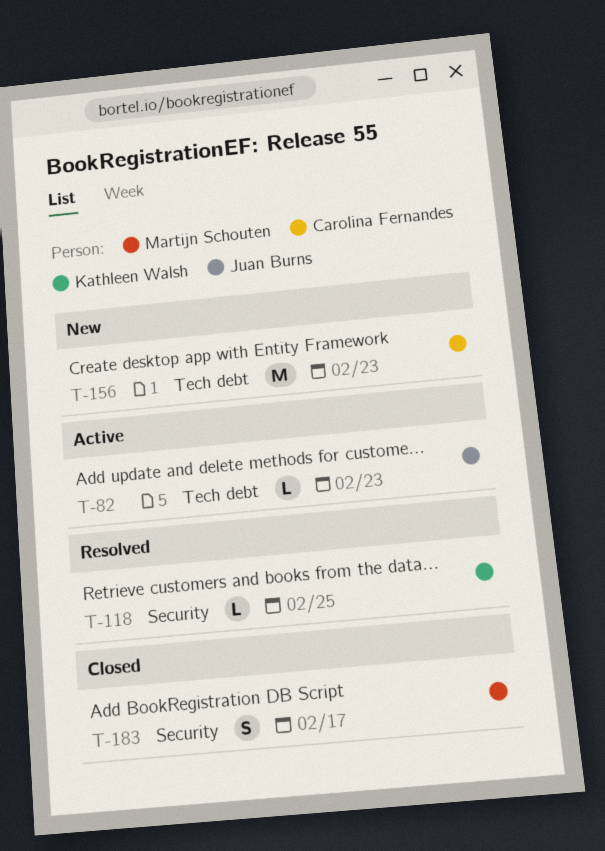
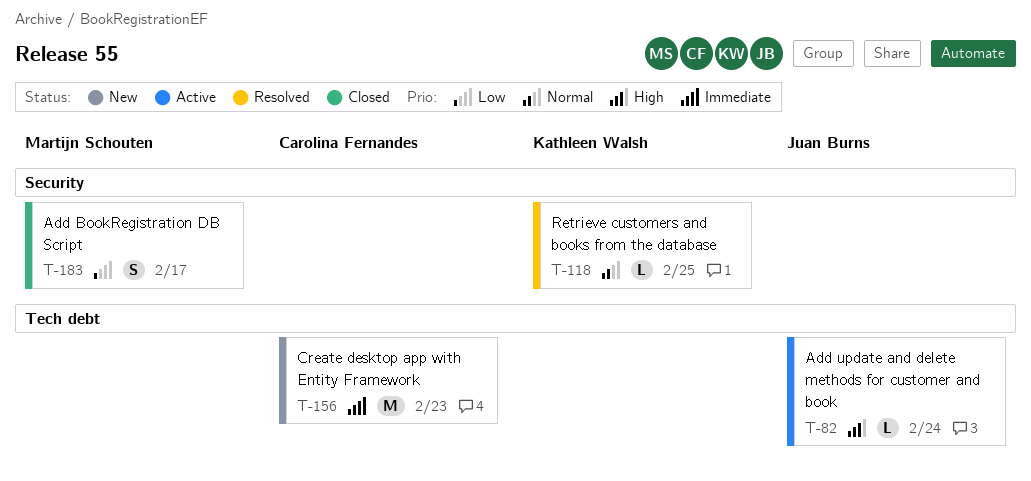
T-82, due: Feb 23 -> Feb 24

